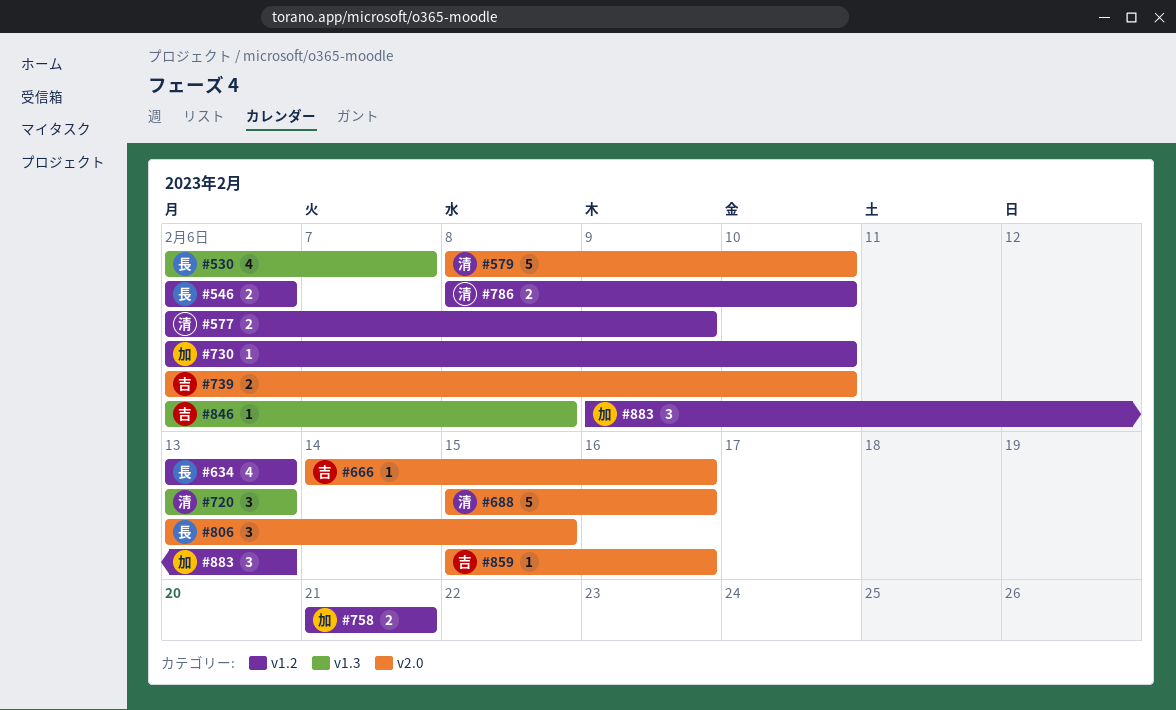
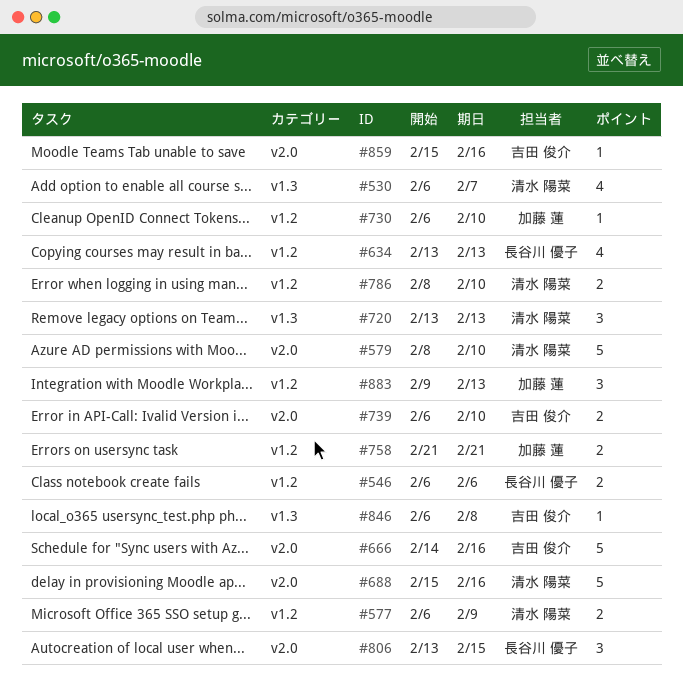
#530, owner: 長谷川 優子 -> 清水 陽菜
#666, estimate: 1 -> 5

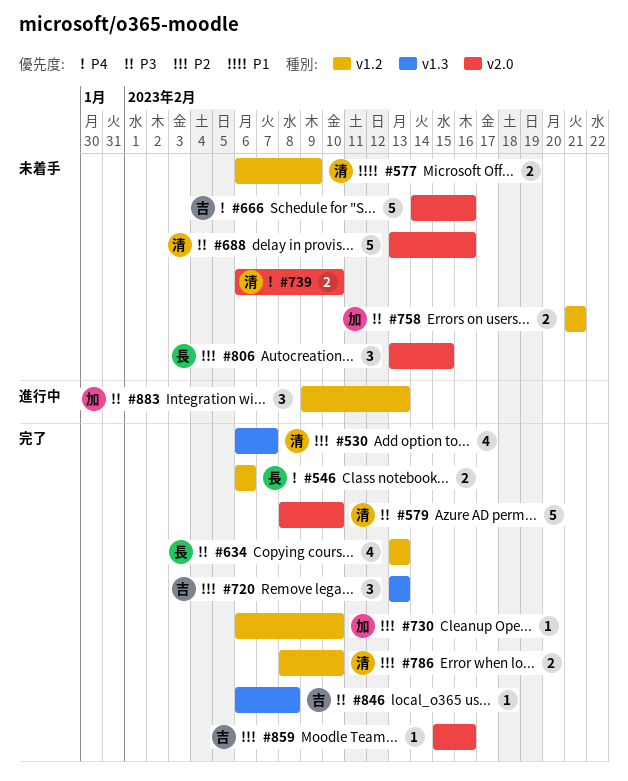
#688, start: Feb 15 -> Feb 13
#720, owner: 清水 陽菜 -> 吉田 俊介
#739, owner: 吉田 俊介 -> 清水 陽菜

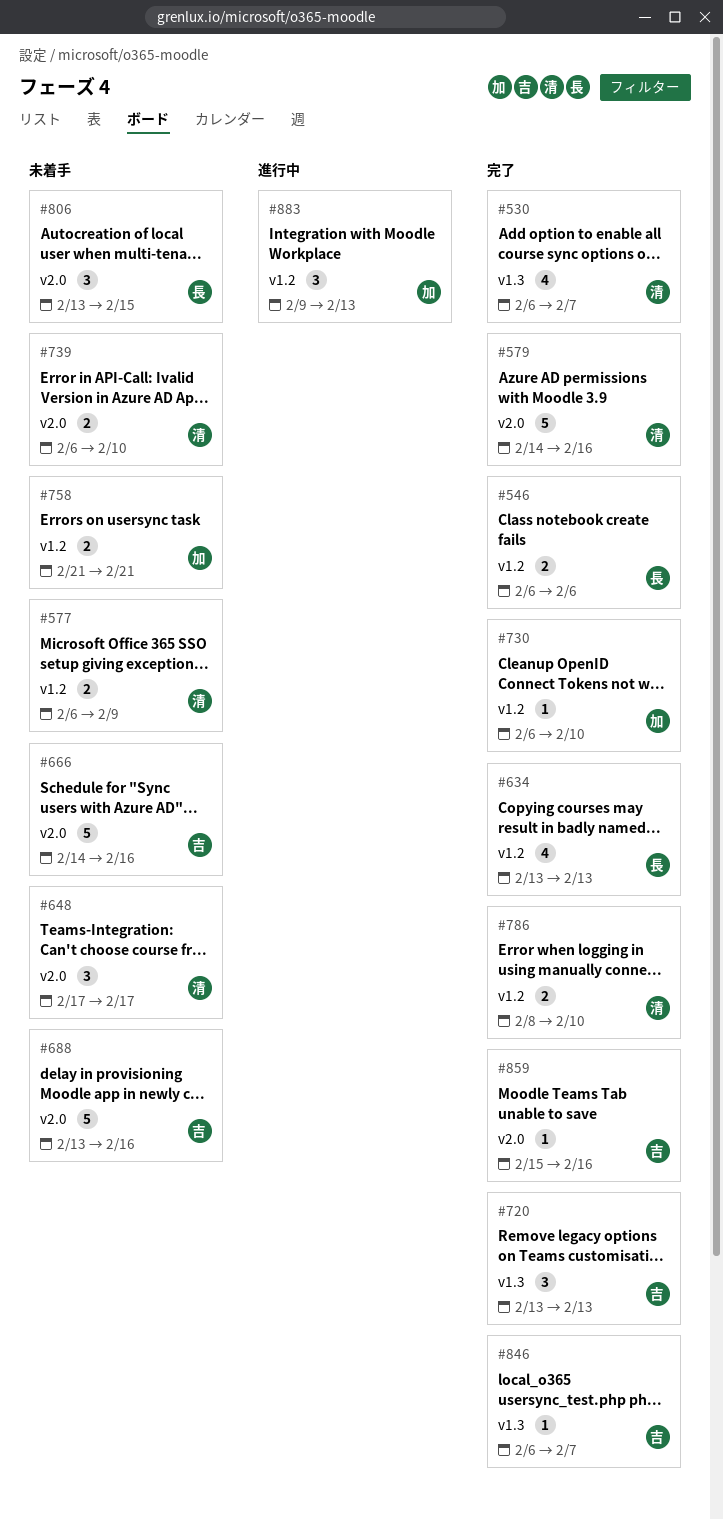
#579, start: Feb 8 -> Feb 14
#579, due: Feb 10 -> Feb 16
#648: none -> present
#688, owner: 清 -> 吉
#846, due: Feb 8 -> Feb 7

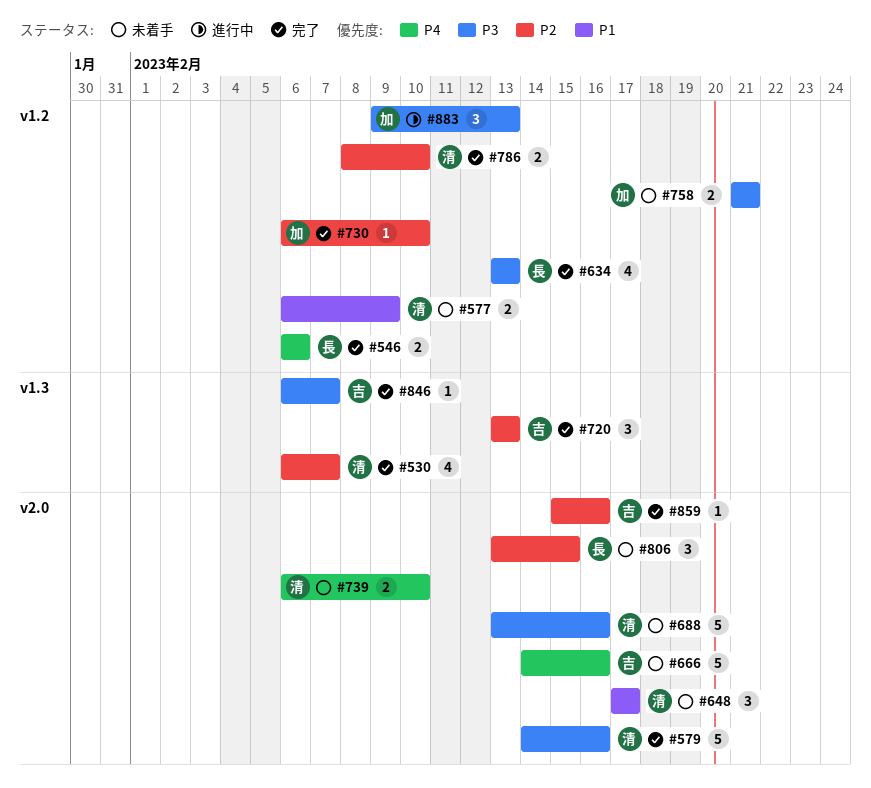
#688, owner: 吉 -> 清

